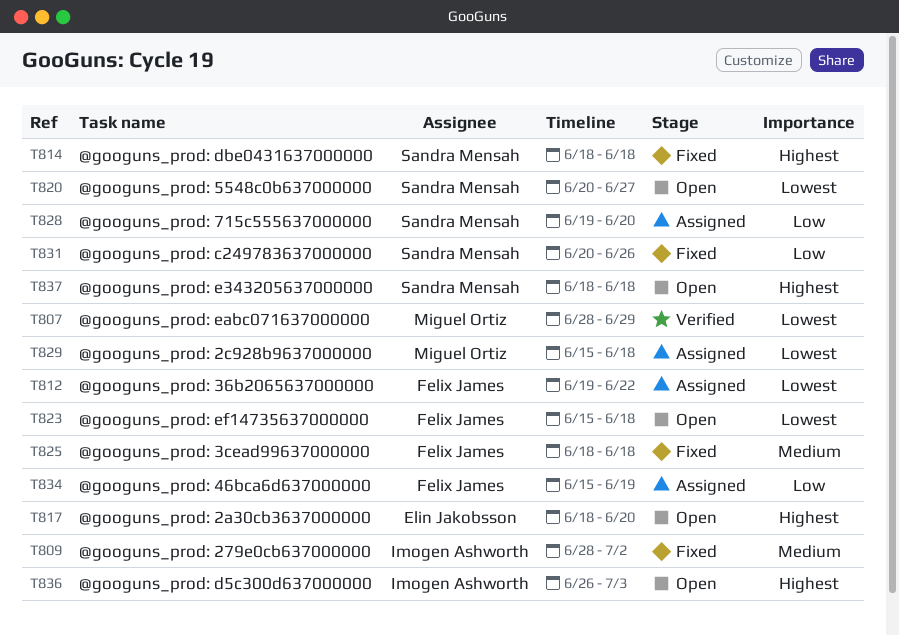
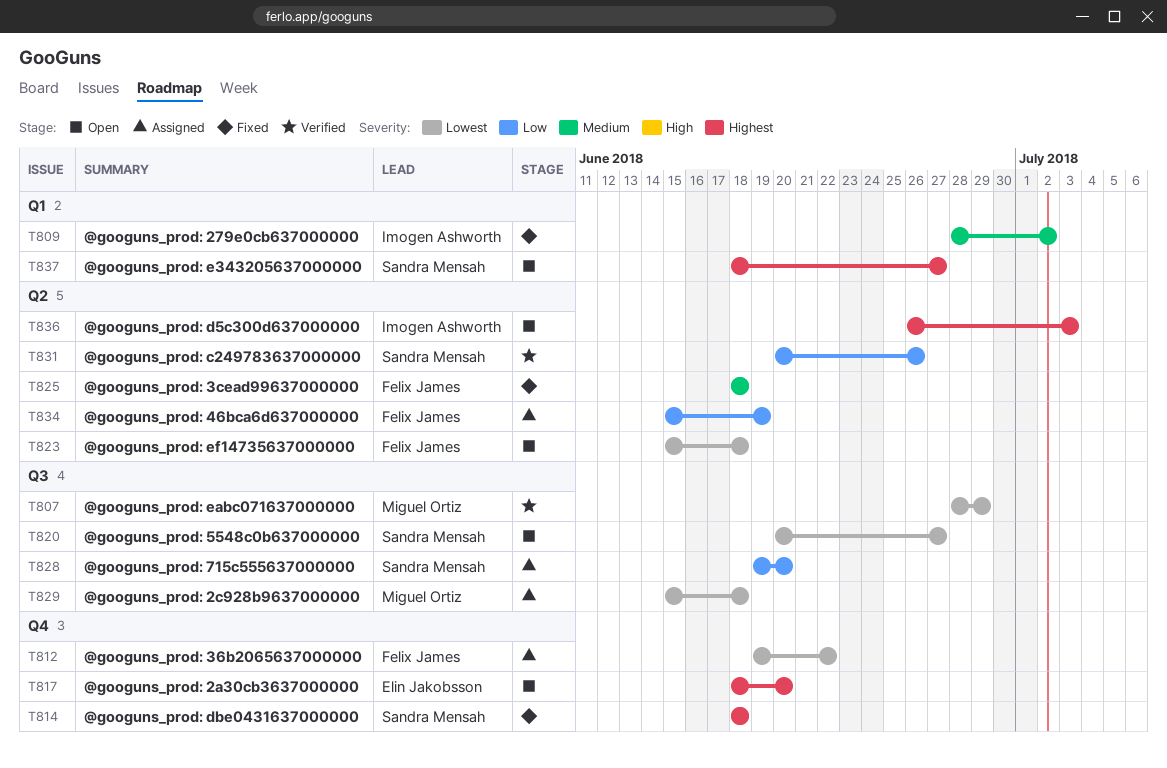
T831, status: Fixed -> Verified
T837, due: Jun 18 -> Jun 27

